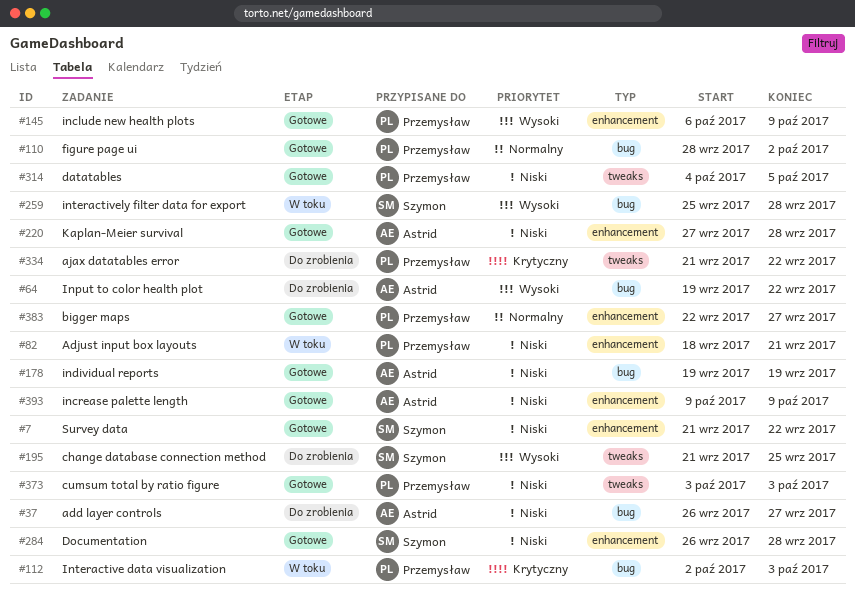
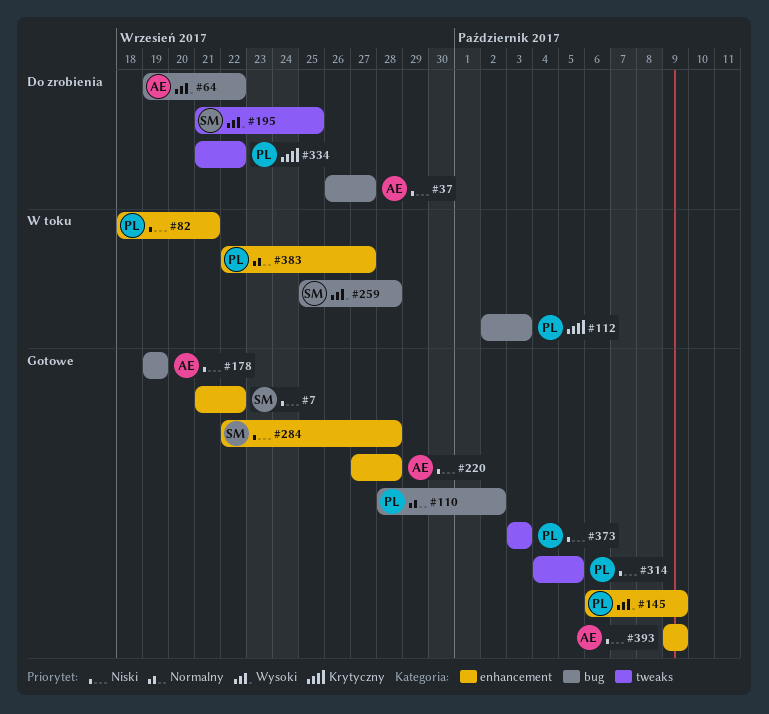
#284, start: Sep 26 -> Sep 22
#383, status: Gotowe -> W toku

